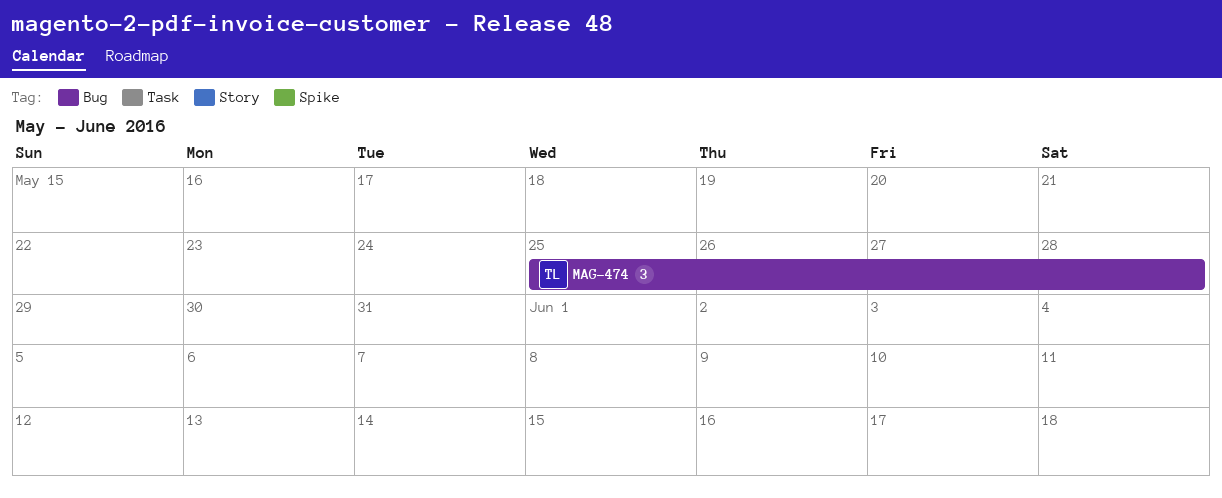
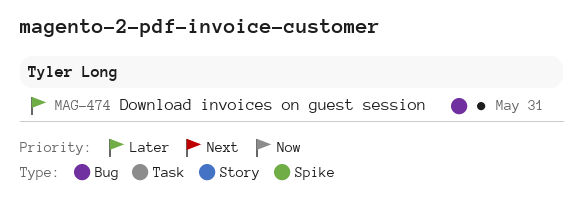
MAG-474, estimate: 3 -> 1
MAG-474, due: May 28 -> May 31

